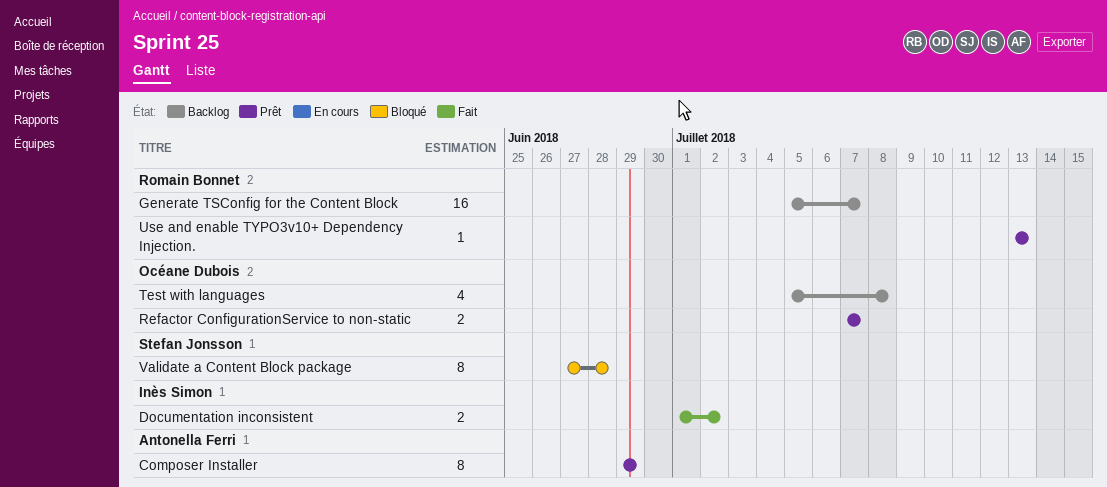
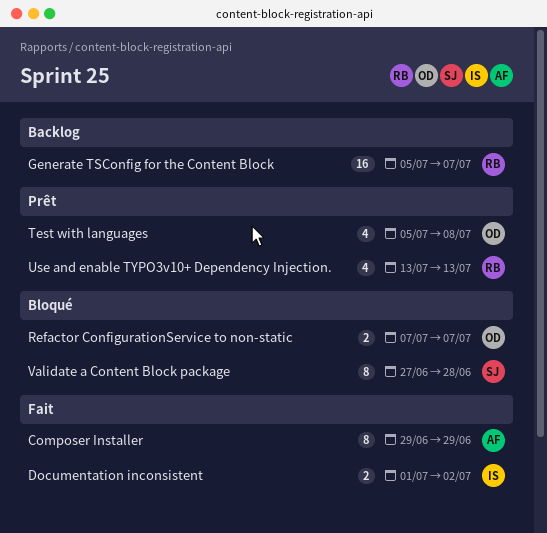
Composer Installer, status: Prêt -> Fait
Refactor ConfigurationService to non-static, status: Prêt -> Bloqué
Test with languages, status: Backlog -> Prêt
Use and enable TYPO3v10+ Dependency Injection., estimate: 1 -> 4

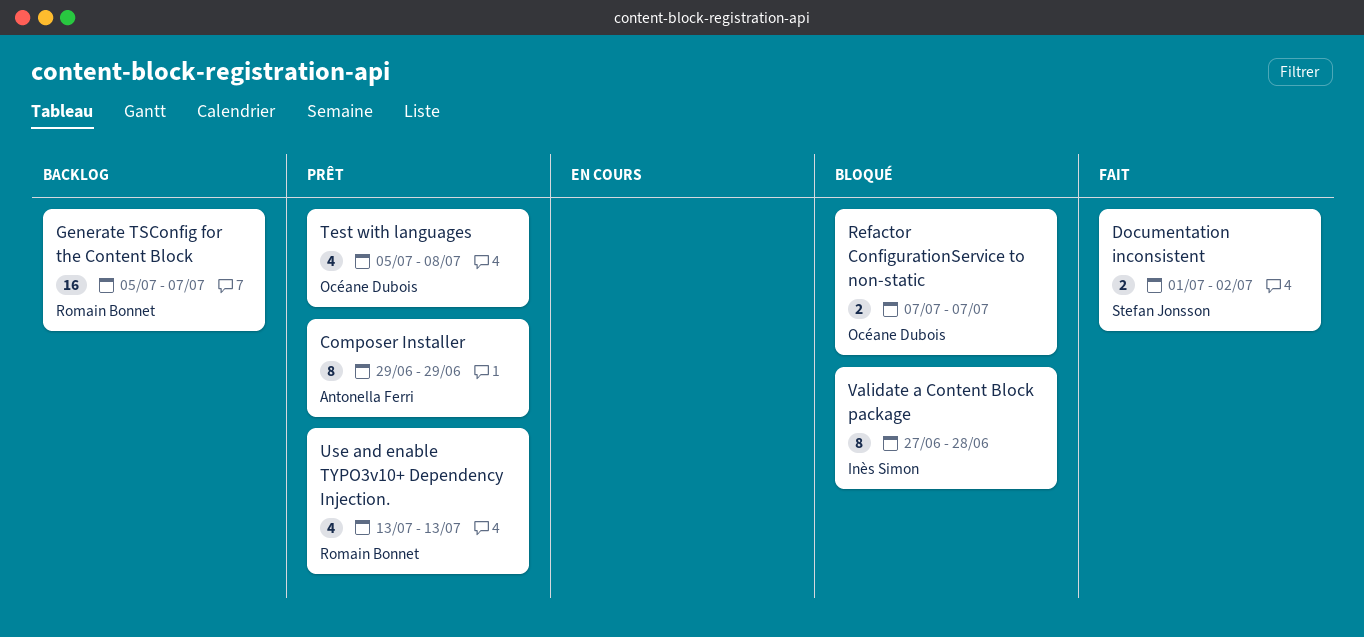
Composer Installer, status: Fait -> Prêt
Documentation inconsistent, owner: Inès Simon -> Stefan Jonsson
Validate a Content Block package, owner: Stefan Jonsson -> Inès Simon

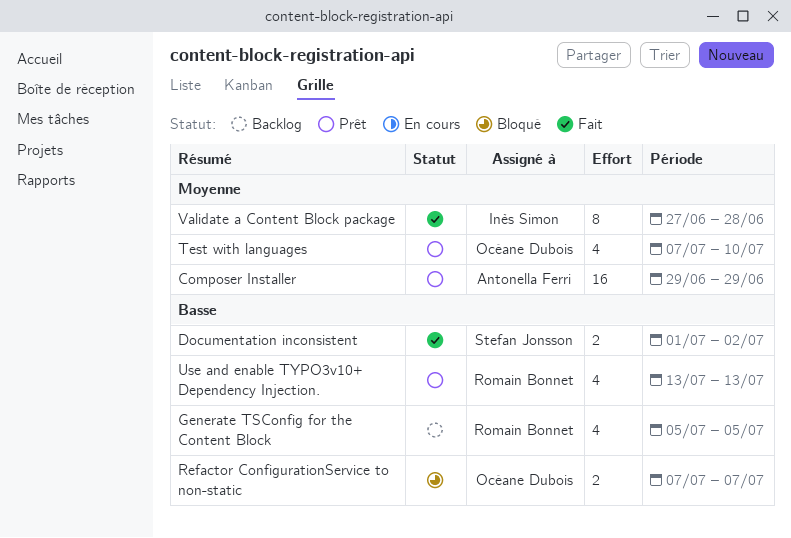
Composer Installer, estimate: 8 -> 16
Generate TSConfig for the Content Block, estimate: 16 -> 4
Generate TSConfig for the Content Block, due: Jul 7 -> Jul 5
Test with languages, start: Jul 5 -> Jul 7
Test with languages, due: Jul 8 -> Jul 10
Validate a Content Block package, status: Bloqué -> Fait

